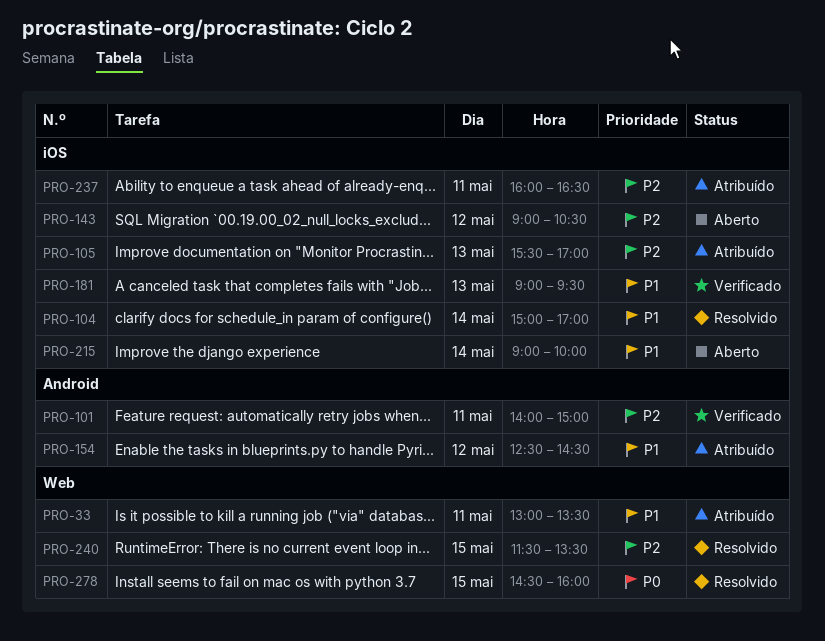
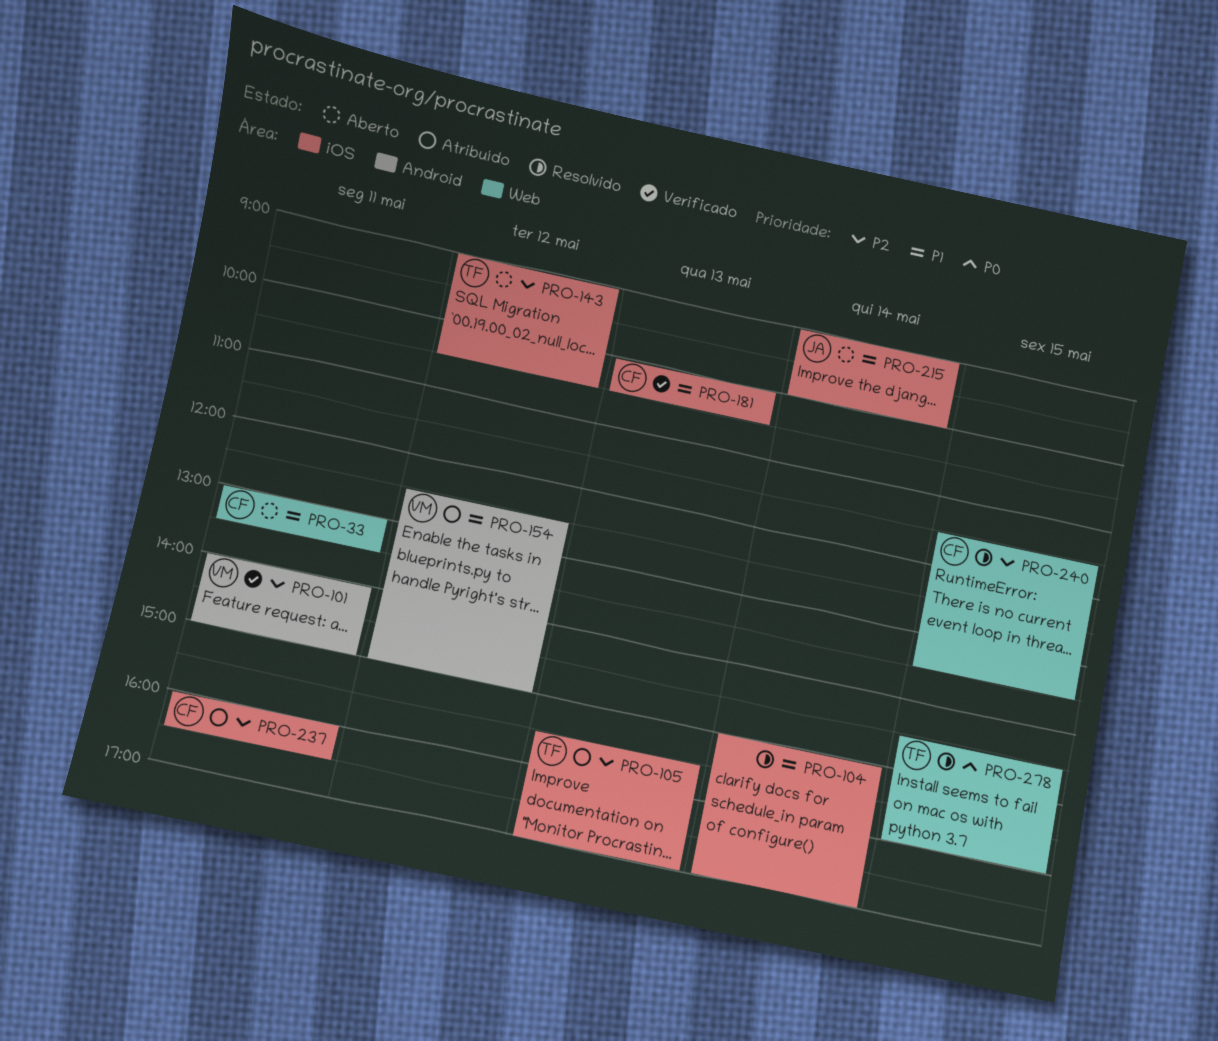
PRO-33, status: Atribuído -> Aberto
PRO-154, ends: 14:30 -> 15:00
PRO-181, begins: 09:00 -> 10:00
PRO-181, ends: 09:30 -> 10:30

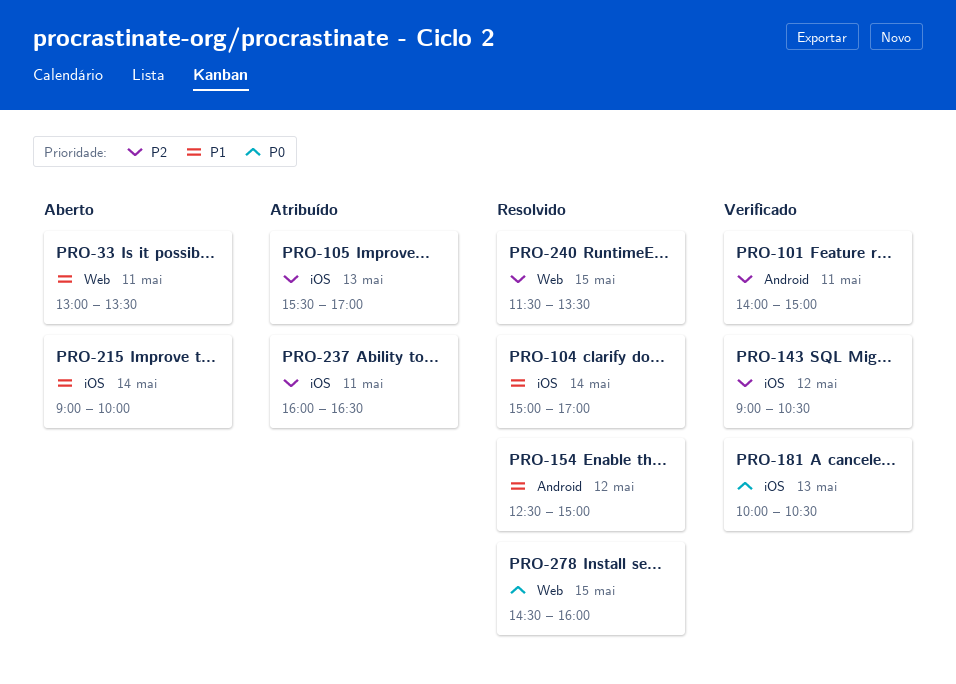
PRO-143, status: Aberto -> Verificado
PRO-154, status: Atribuído -> Resolvido
PRO-181, priority: P1 -> P0

